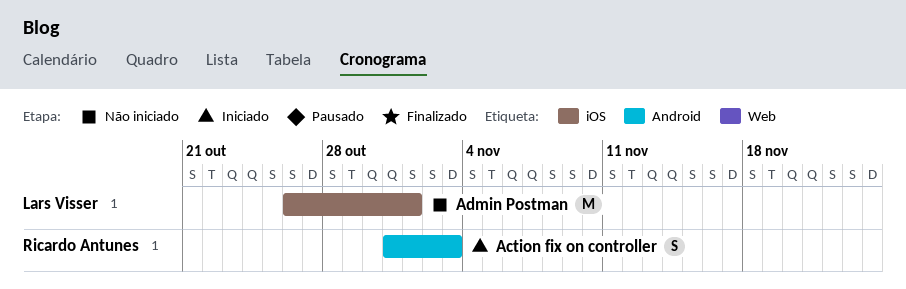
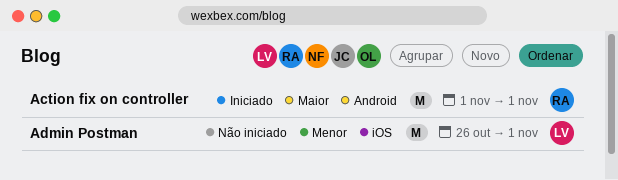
Action fix on controller, estimate: S -> M
Action fix on controller, start: Oct 31 -> Nov 1
Action fix on controller, due: Nov 3 -> Nov 1

